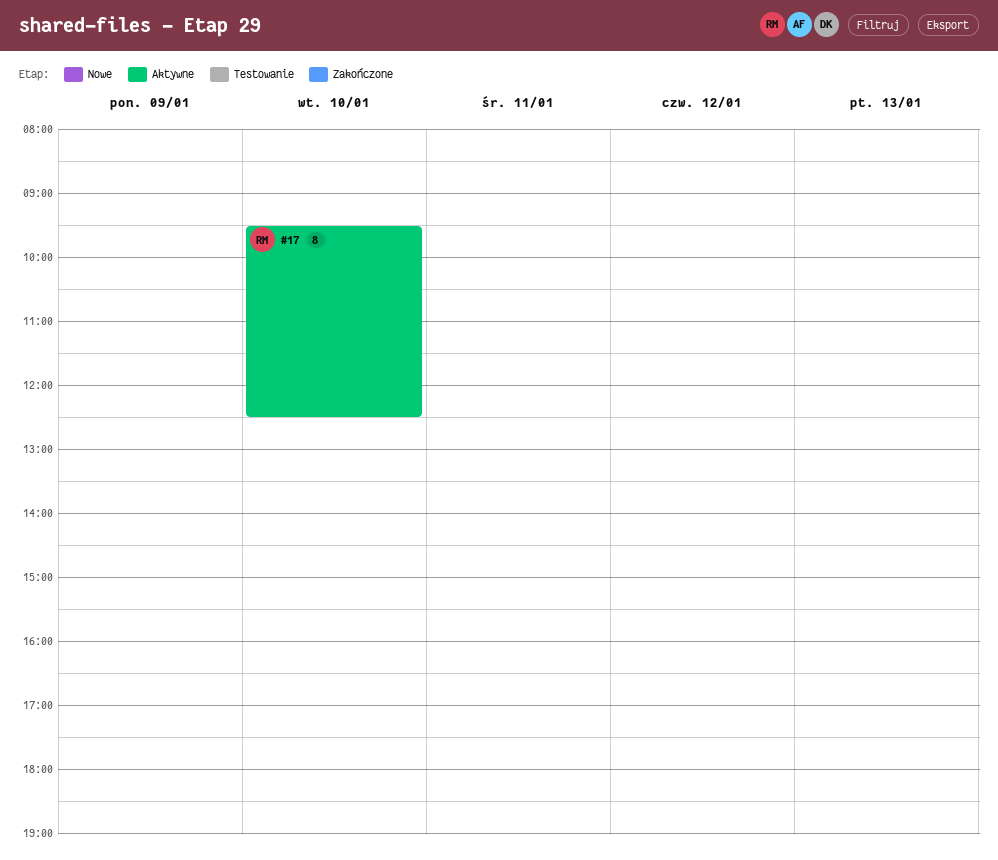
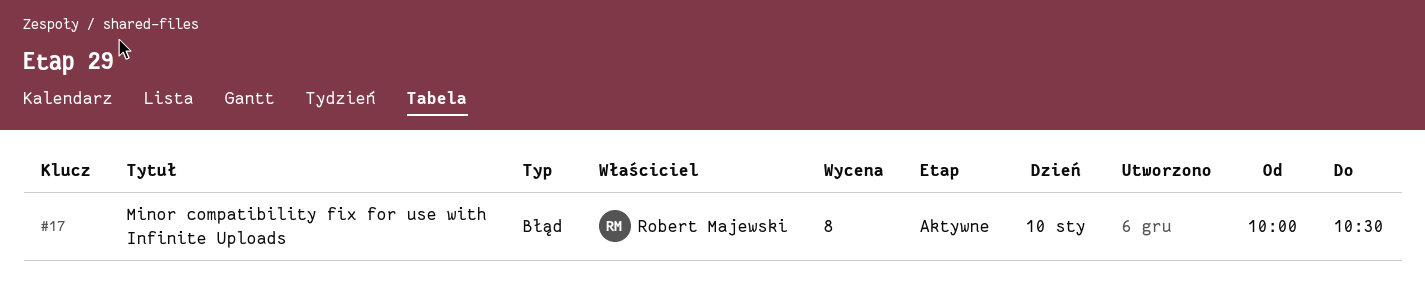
#17, begins: 09:30 -> 10:00
#17, ends: 12:30 -> 10:30

